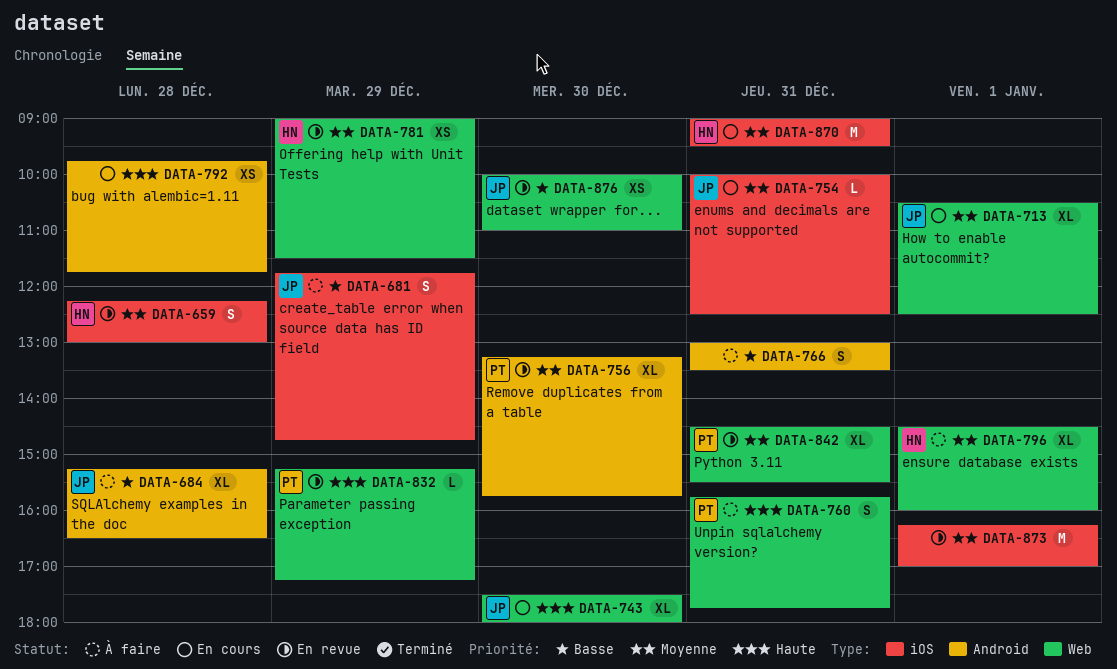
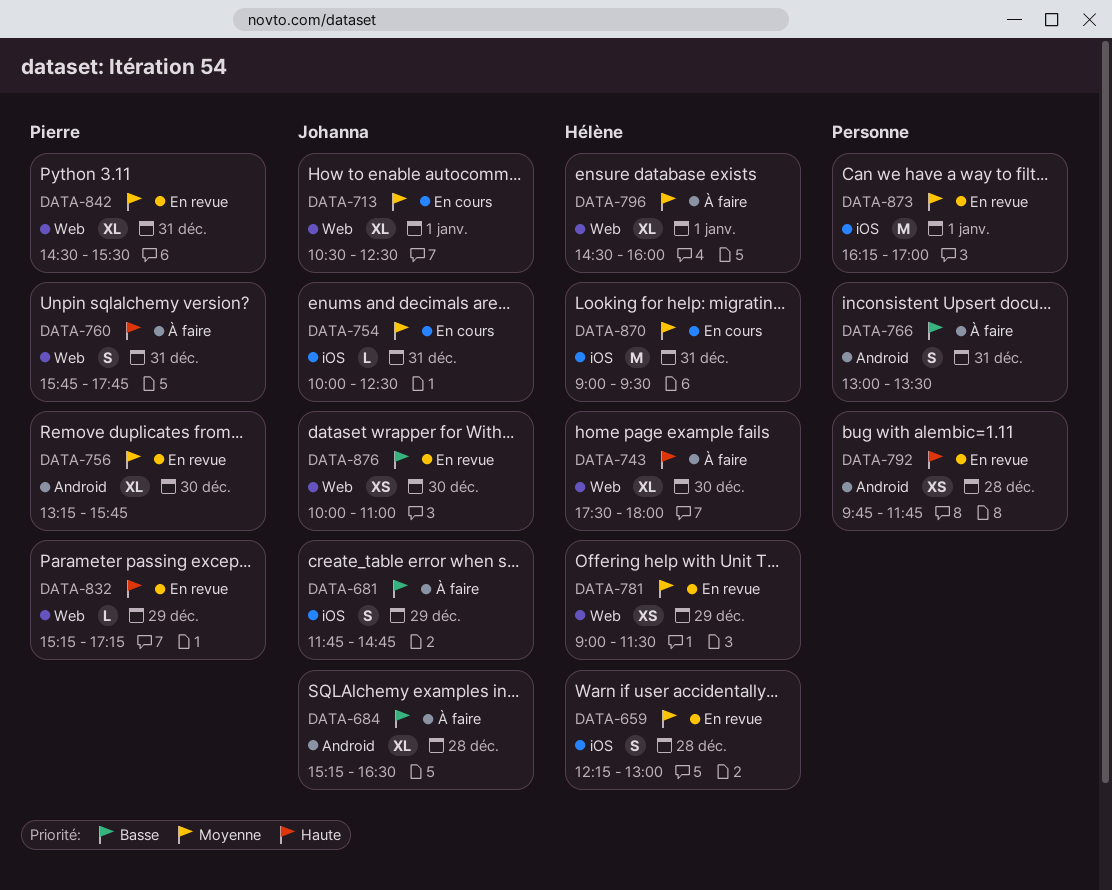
DATA-743, status: En cours -> À faire
DATA-743, owner: Johanna -> Hélène
DATA-792, status: En cours -> En revue

